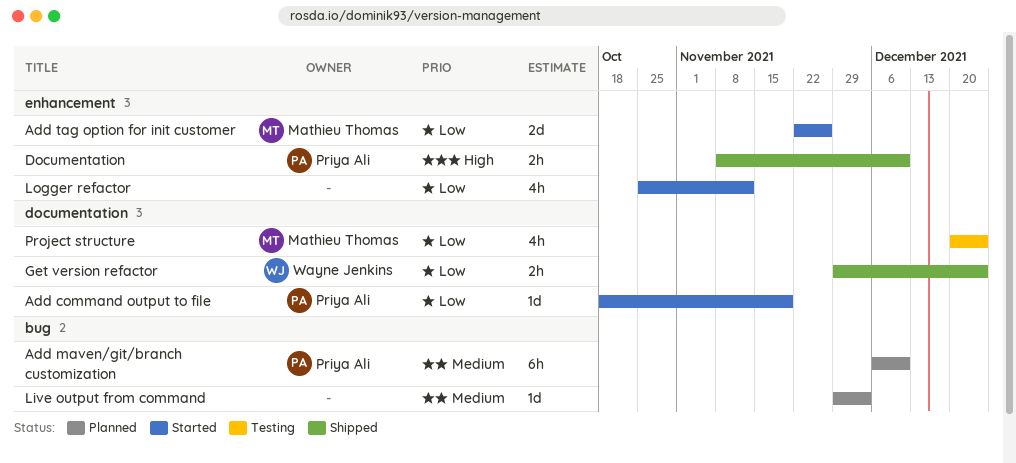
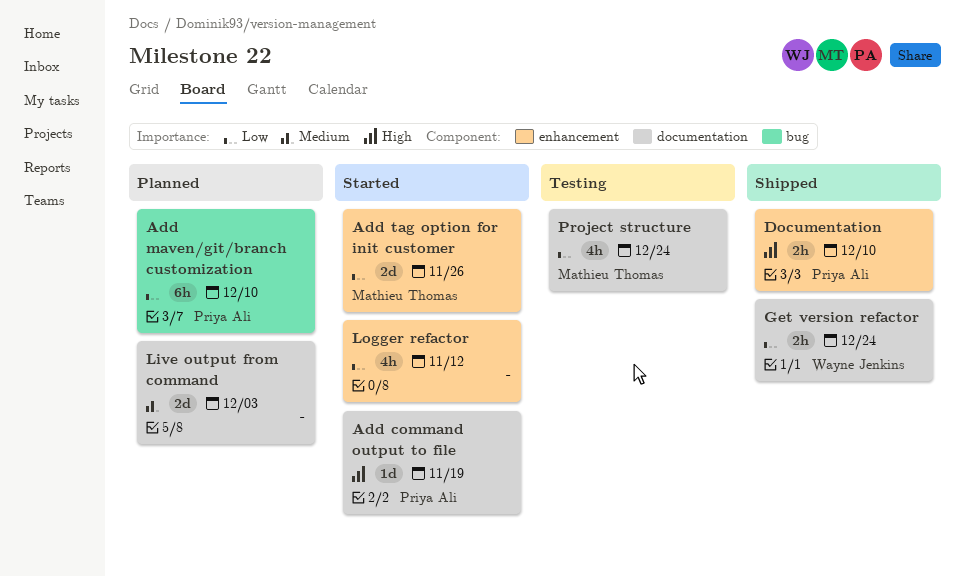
Add command output to file, priority: Low -> High
Add maven/git/branch customization, priority: Medium -> Low
Live output from command, label: bug -> documentation
Live output from command, estimate: 1d -> 2d

